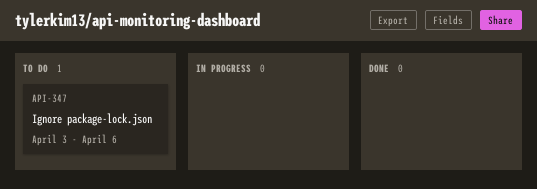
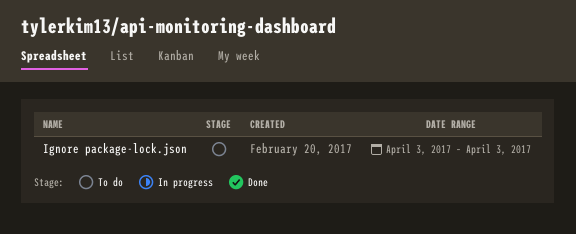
Ignore package-lock.json, due: Apr 6 -> Apr 3

